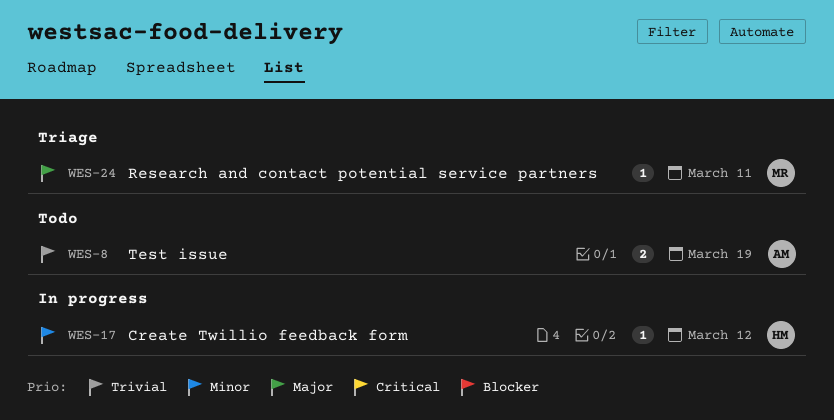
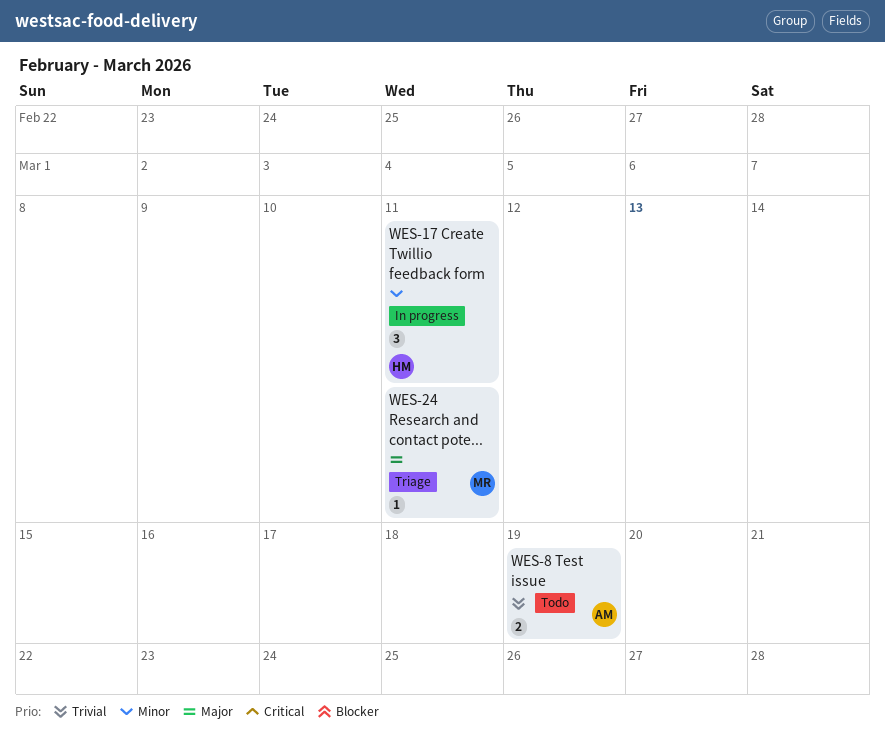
WES-17, estimate: 1 -> 3
WES-17, due: Mar 12 -> Mar 11

